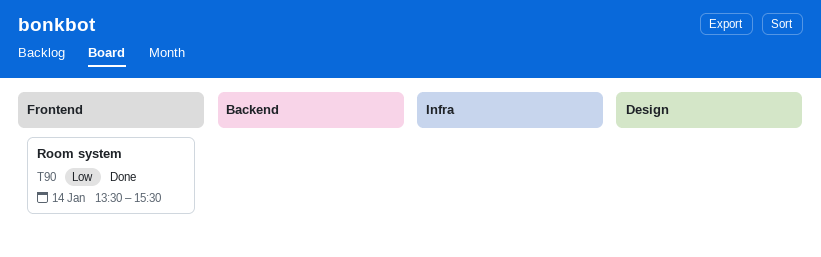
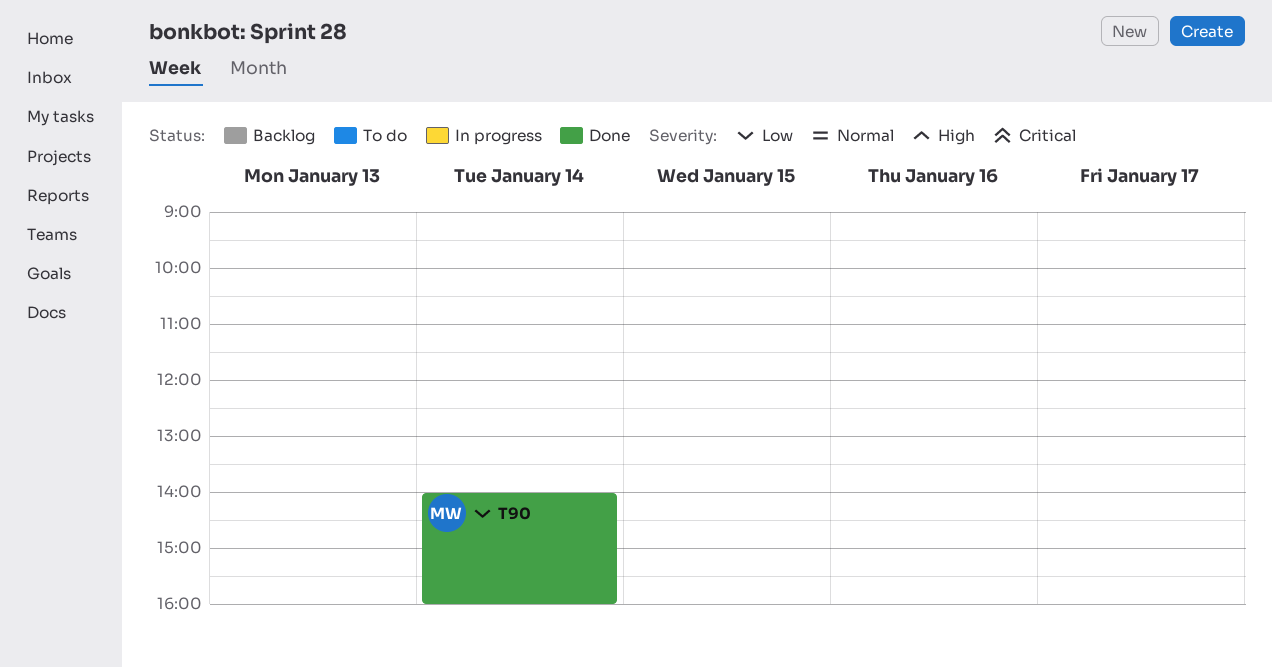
T90, begins: 13:30 -> 14:00
T90, ends: 15:30 -> 16:00

